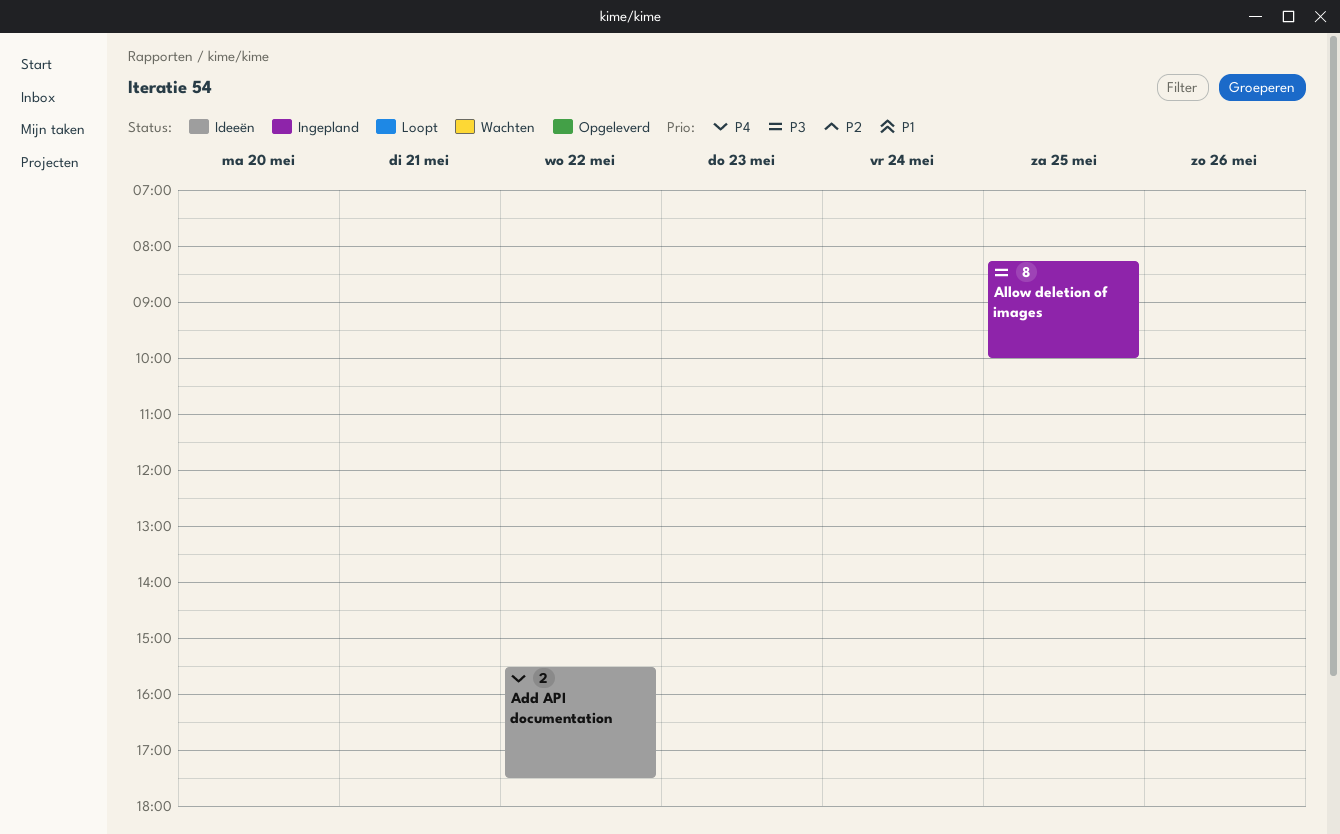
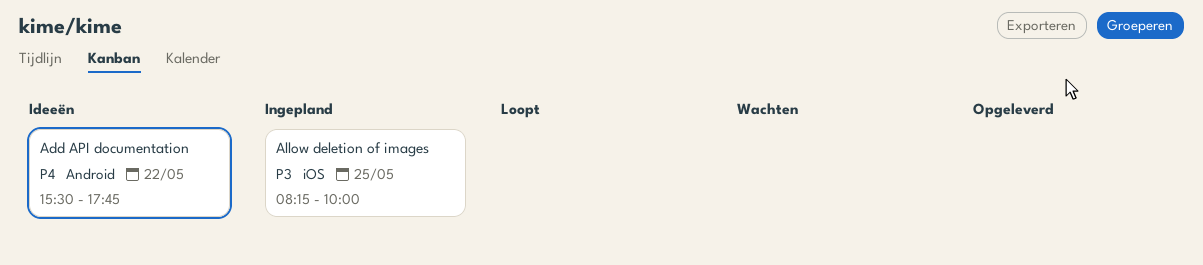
Add API documentation, ends: 17:30 -> 17:45

